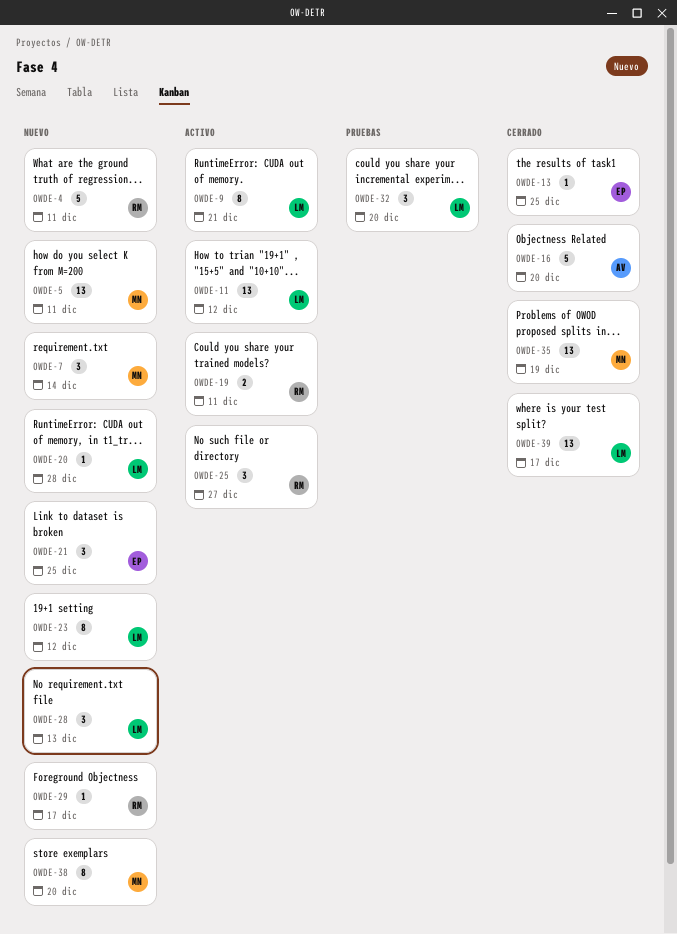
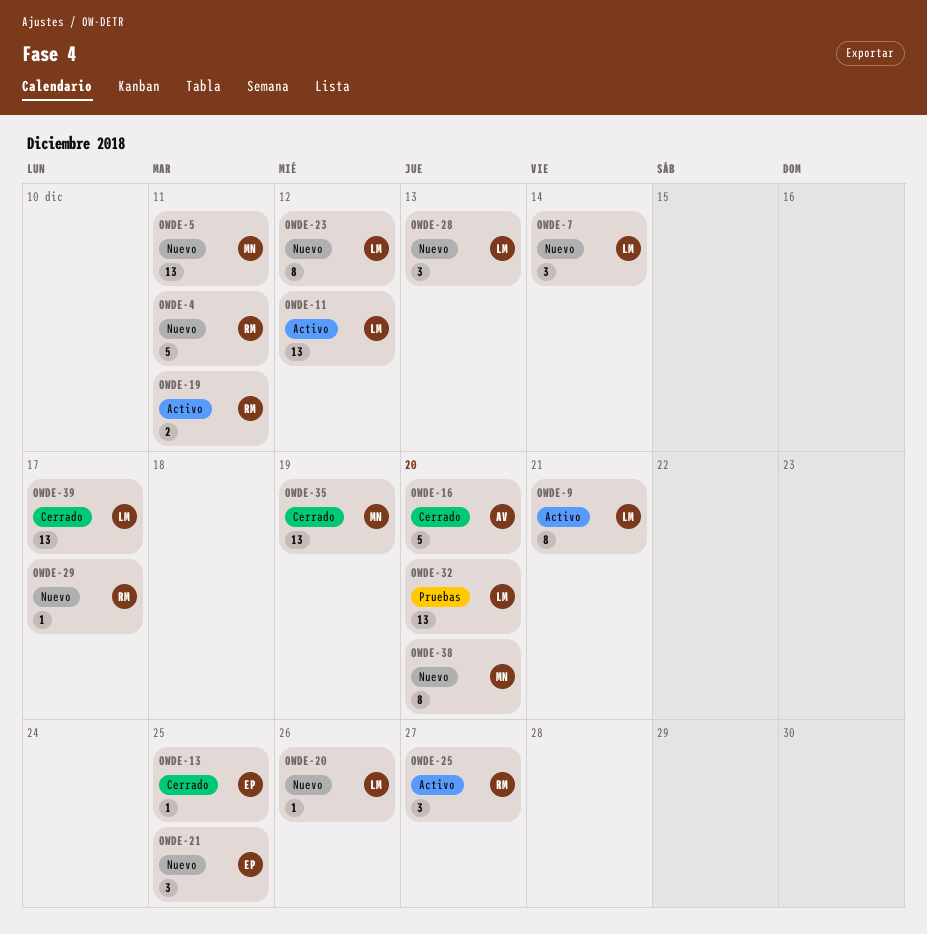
OWDE-7, owner: MN -> LM
OWDE-20, due: Dec 28 -> Dec 26
OWDE-32, estimate: 3 -> 13

